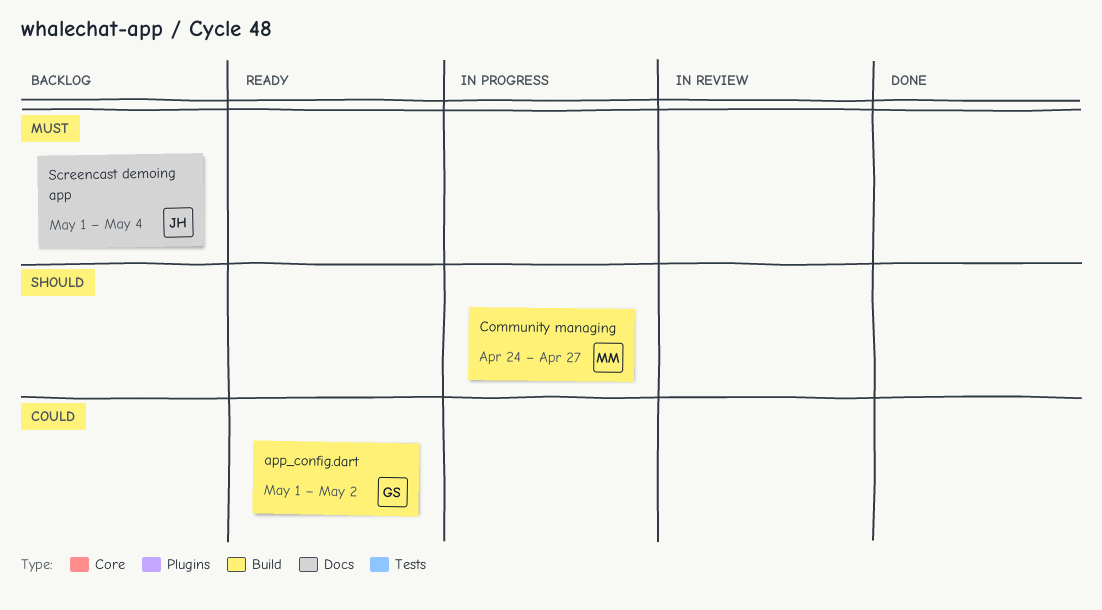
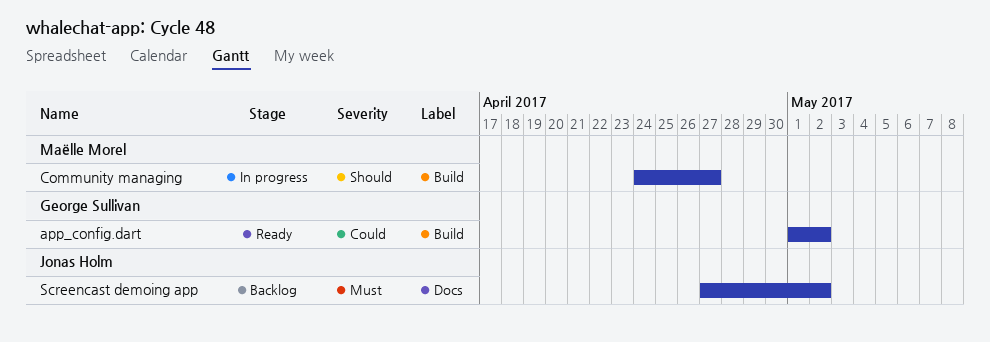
Screencast demoing app, start: May 1 -> Apr 27
Screencast demoing app, due: May 4 -> May 2

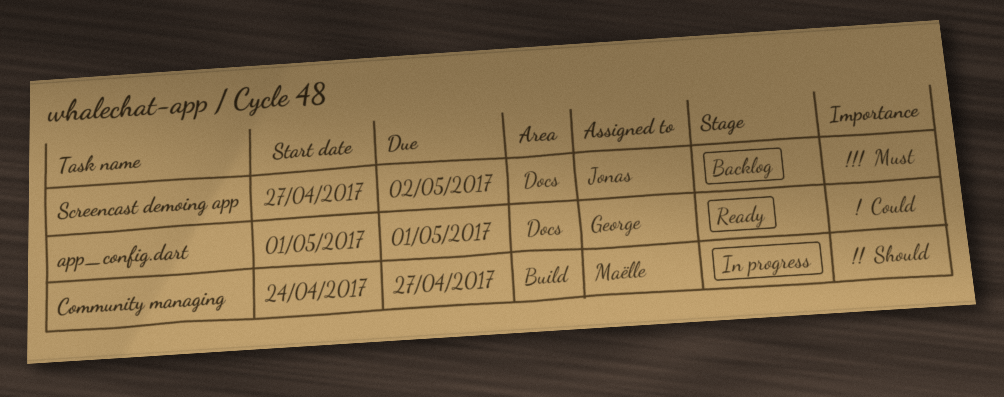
app_config.dart, label: Build -> Docs
app_config.dart, due: May 2 -> May 1

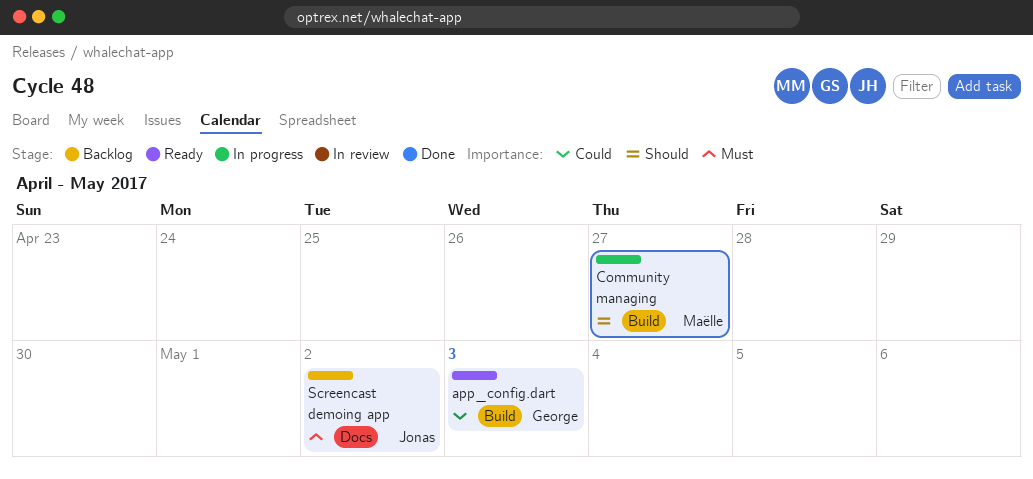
app_config.dart, label: Docs -> Build
app_config.dart, due: May 1 -> May 3

